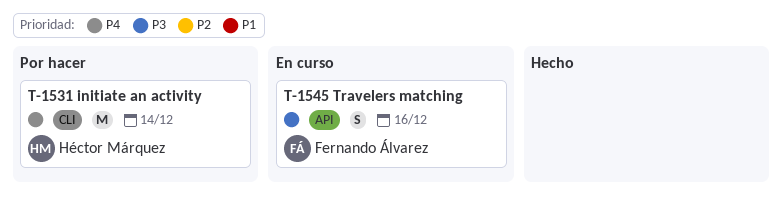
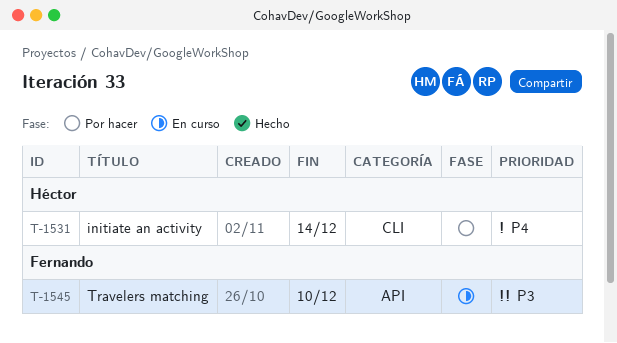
T-1545, due: Dec 16 -> Dec 10

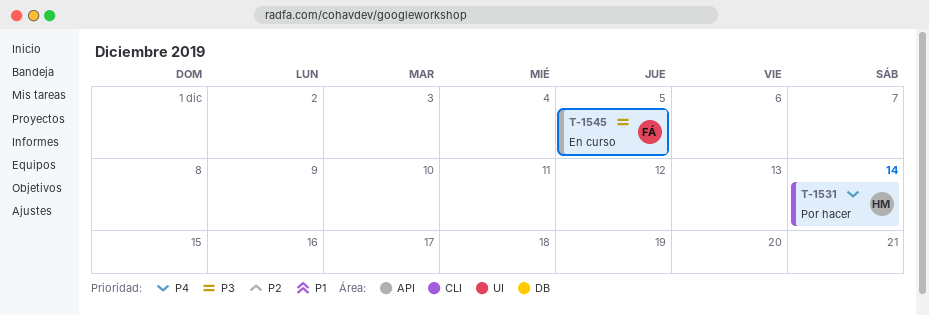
T-1545, due: Dec 10 -> Dec 5

